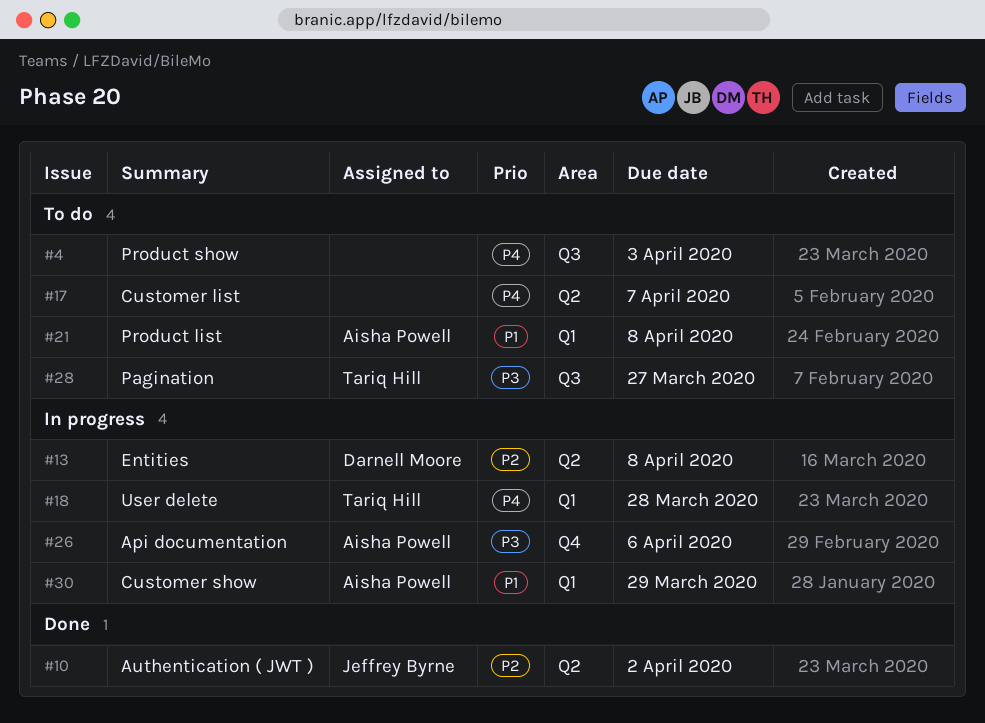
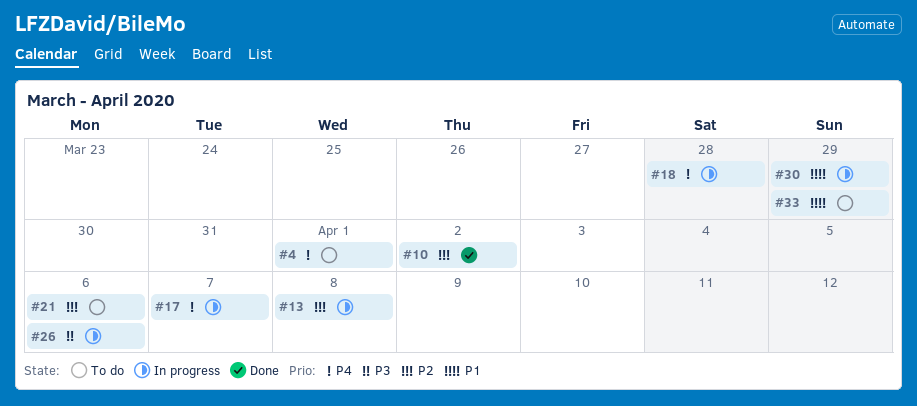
#4, due: Apr 3 -> Apr 1
#17, status: To do -> In progress
#21, priority: P1 -> P2
#21, due: Apr 8 -> Apr 6
#28: present -> none
#33: none -> present

